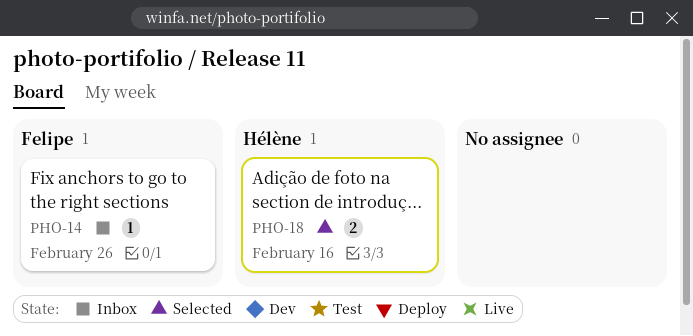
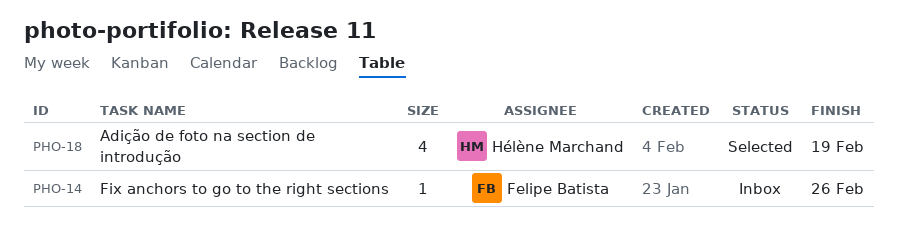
PHO-18, estimate: 2 -> 4
PHO-18, due: Feb 16 -> Feb 19

